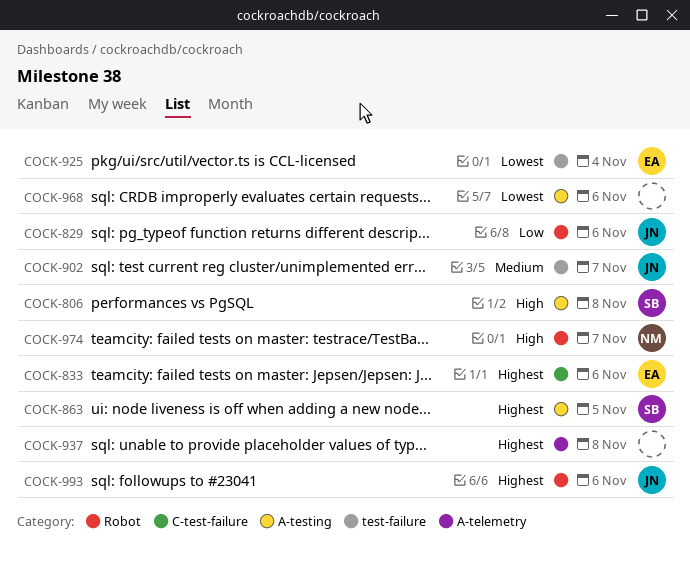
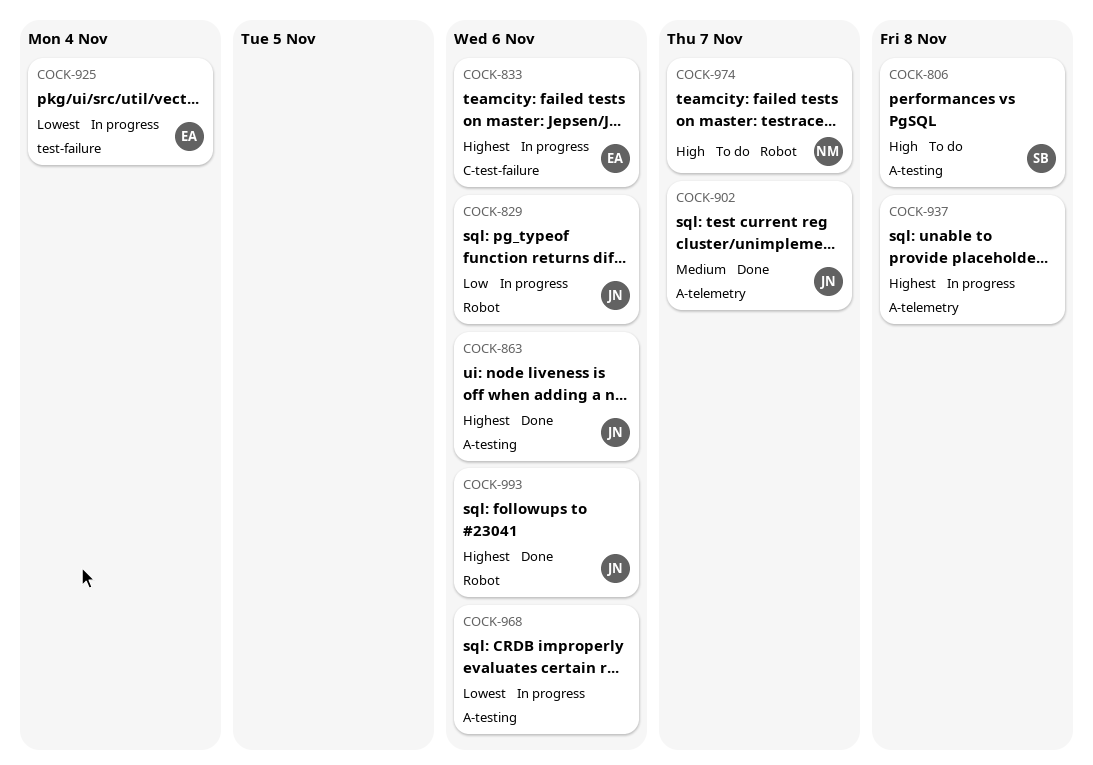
COCK-863, owner: SB -> JN
COCK-863, due: Nov 5 -> Nov 6
COCK-902, label: test-failure -> A-telemetry

